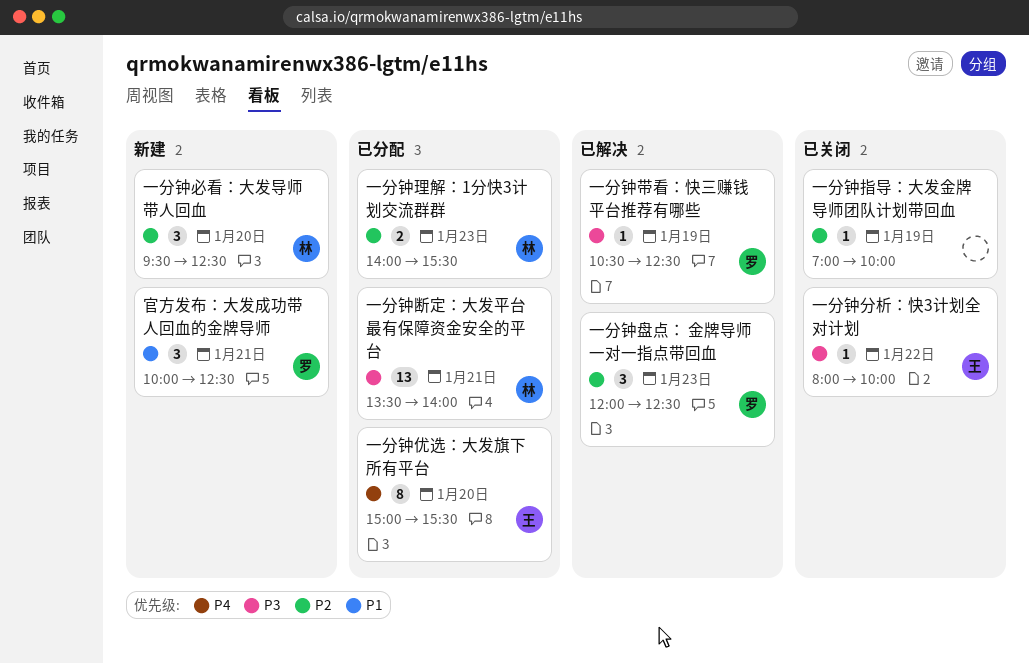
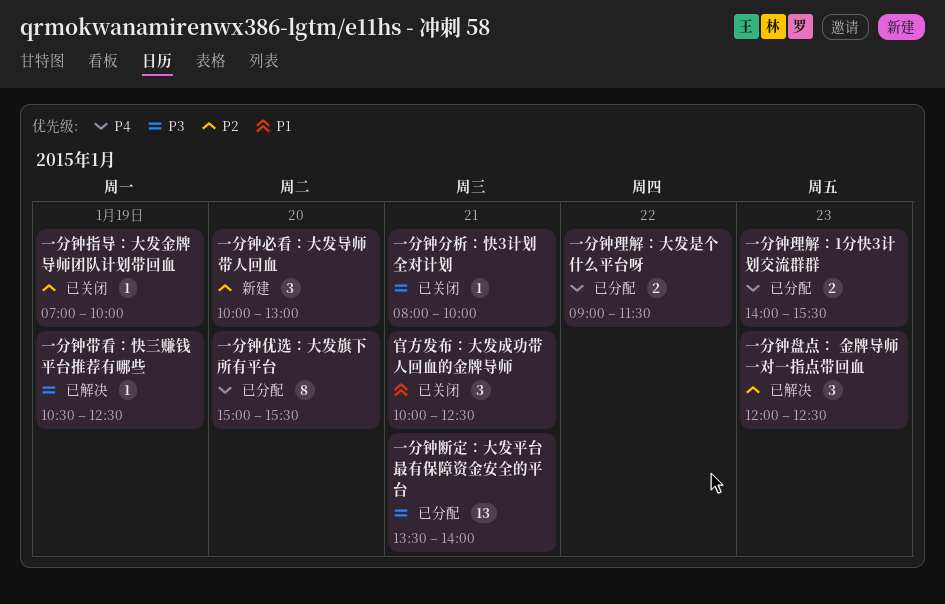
一分钟分析：快3计划全对计划, day: Jan 22 -> Jan 21
一分钟必看：大发导师带人回血, begins: 09:30 -> 10:00
一分钟必看：大发导师带人回血, ends: 12:30 -> 13:00
一分钟理解：1分快3计划交流群群, priority: P2 -> P4
一分钟理解：大发是个什么平台呀: none -> present
官方发布：大发成功带人回血的金牌导师, status: 新建 -> 已关闭

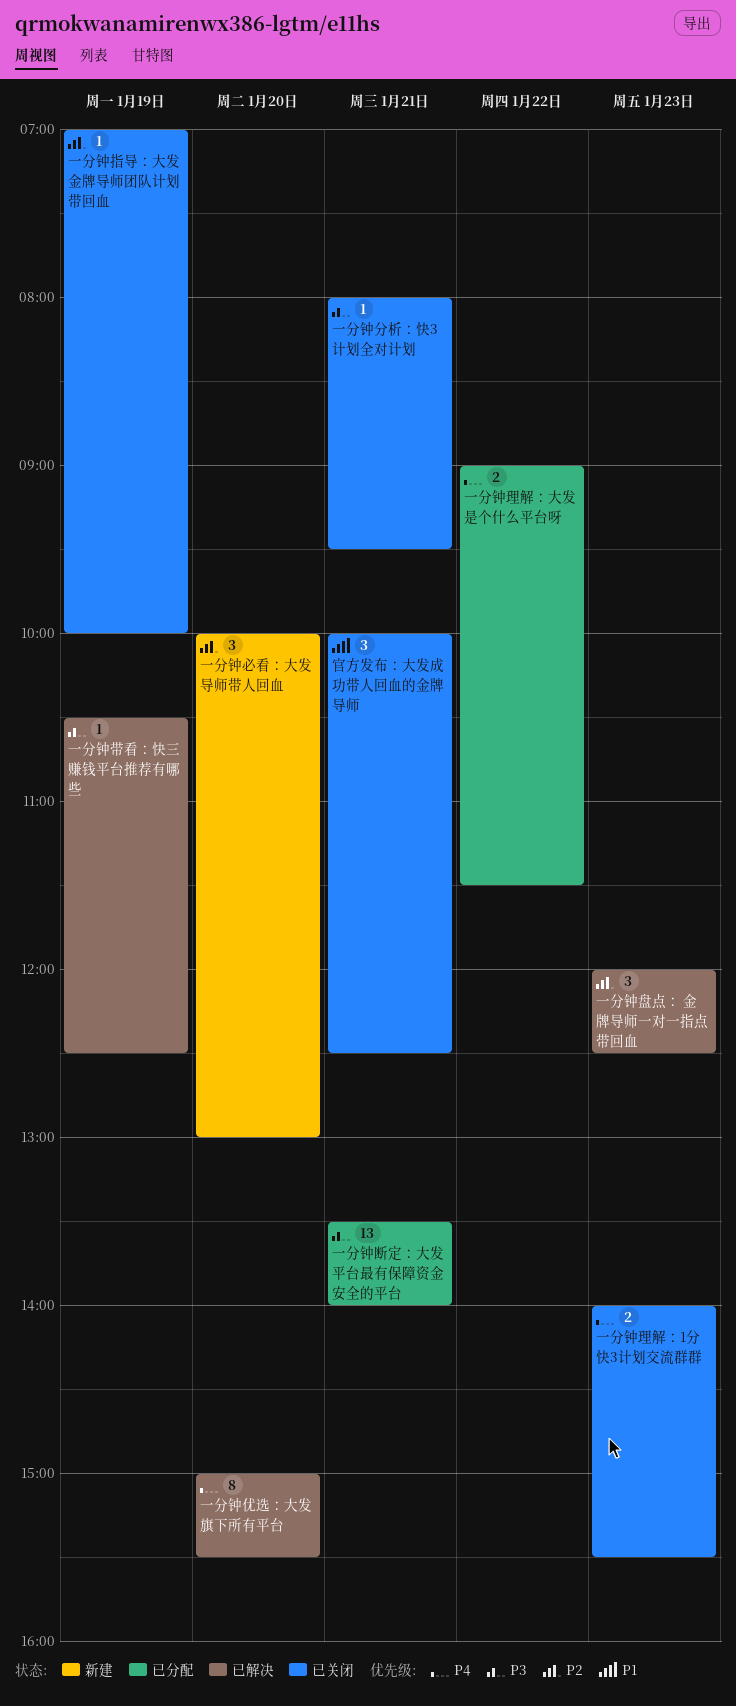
一分钟优选：大发旗下所有平台, status: 已分配 -> 已解决
一分钟分析：快3计划全对计划, ends: 10:00 -> 09:30
一分钟理解：1分快3计划交流群群, status: 已分配 -> 已关闭

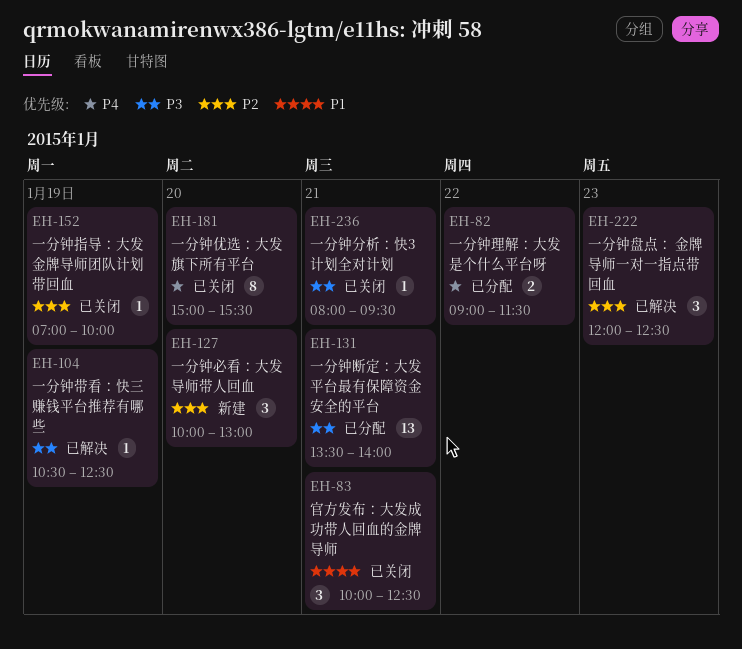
一分钟优选：大发旗下所有平台, status: 已解决 -> 已关闭
一分钟理解：1分快3计划交流群群: present -> none

